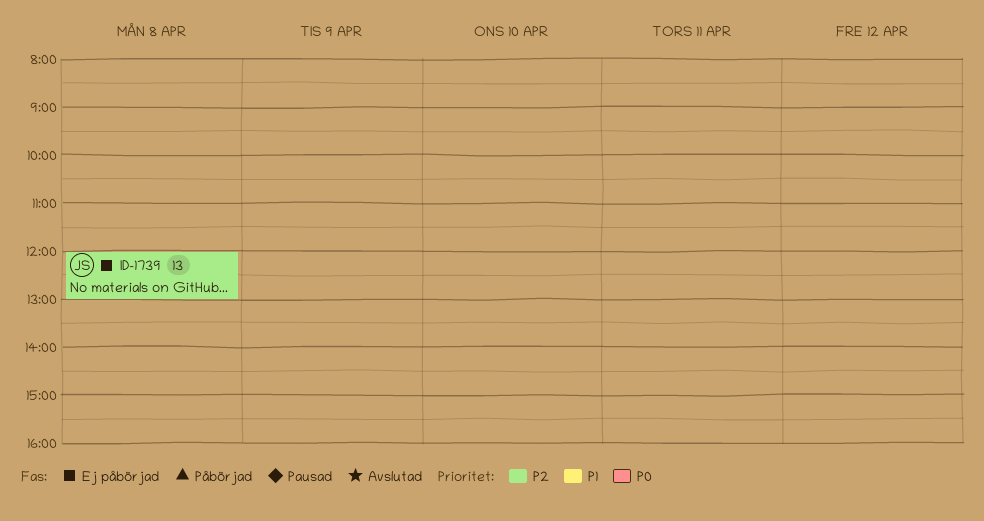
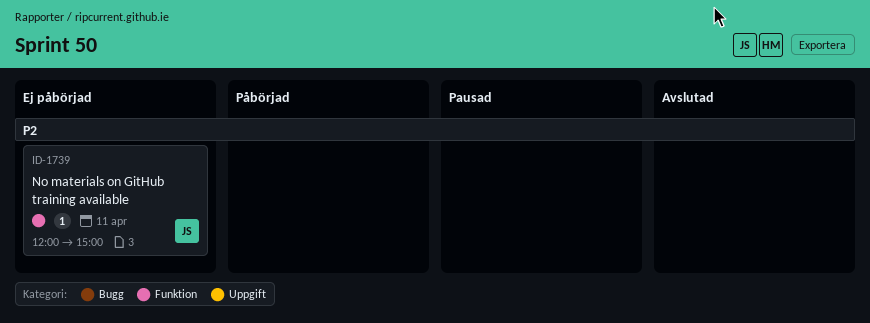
ID-1739, estimate: 13 -> 1
ID-1739, day: Apr 8 -> Apr 11
ID-1739, ends: 13:00 -> 15:00

